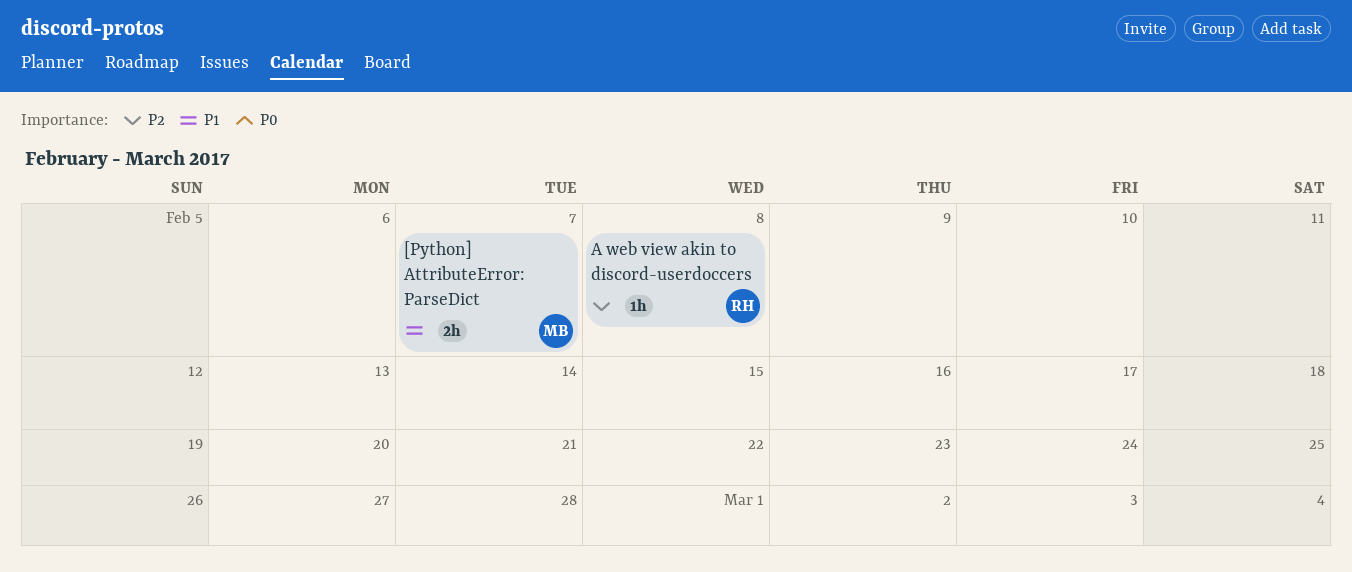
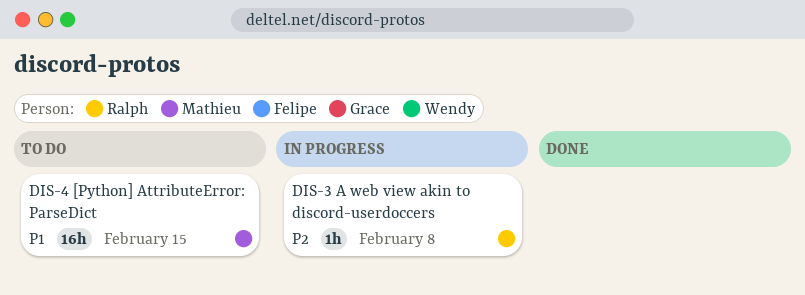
[Python] AttributeError: ParseDict, estimate: 2h -> 16h
[Python] AttributeError: ParseDict, due: Feb 7 -> Feb 15

